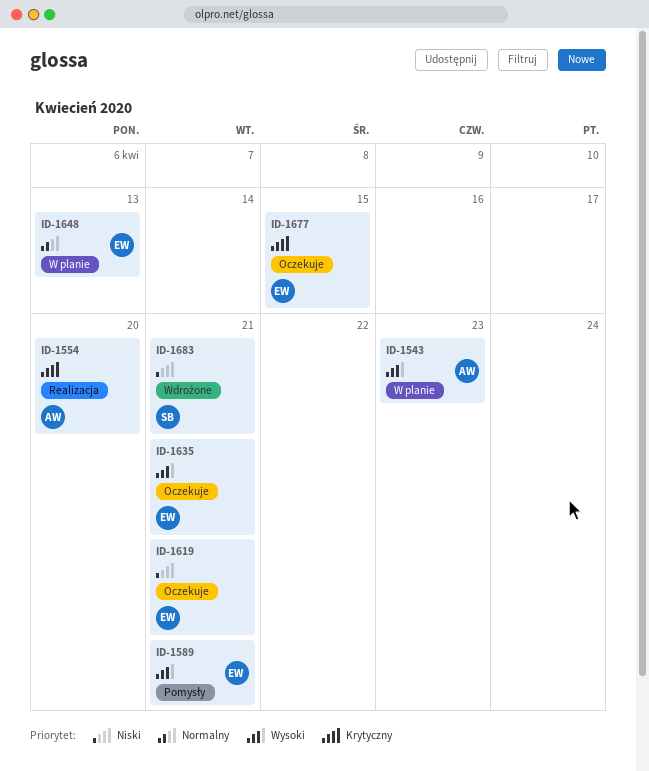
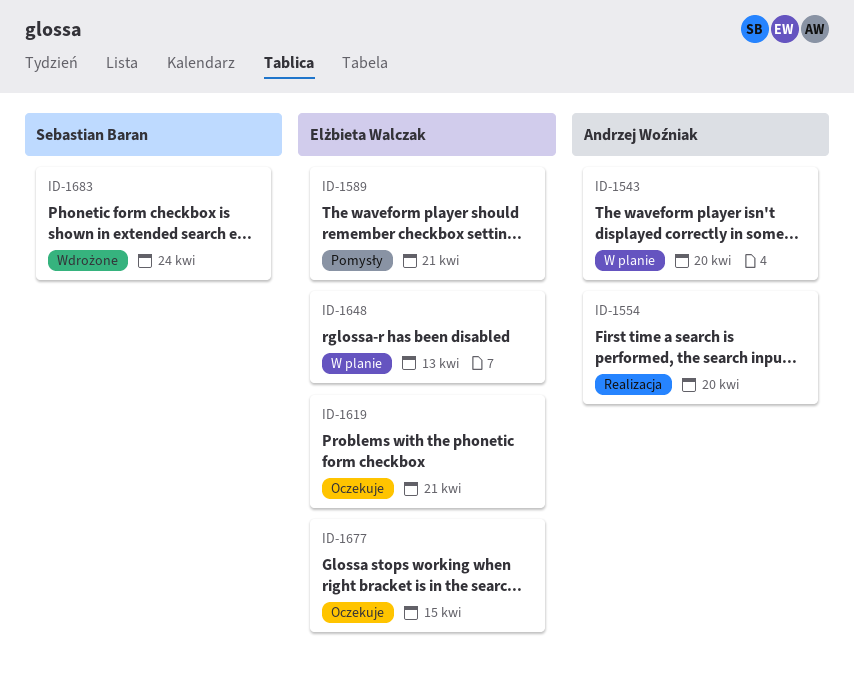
ID-1543, due: Apr 23 -> Apr 20
ID-1635: present -> none
ID-1683, due: Apr 21 -> Apr 24

